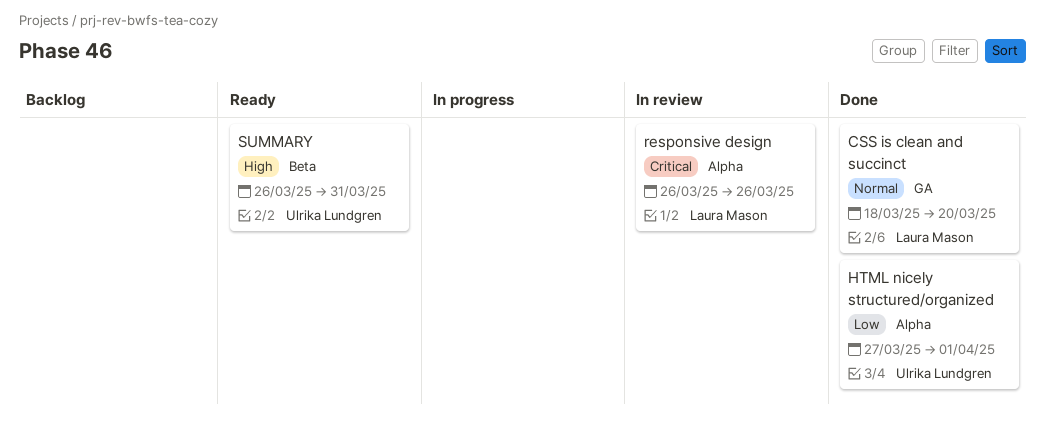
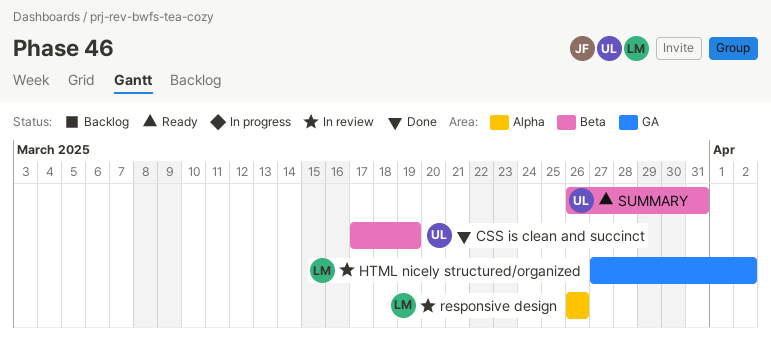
CSS is clean and succinct, owner: Laura Mason -> Ulrika Lundgren
CSS is clean and succinct, label: GA -> Beta
CSS is clean and succinct, start: Mar 18 -> Mar 17
CSS is clean and succinct, due: Mar 20 -> Mar 19
HTML nicely structured/organized, status: Done -> In review
HTML nicely structured/organized, owner: Ulrika Lundgren -> Laura Mason
HTML nicely structured/organized, label: Alpha -> GA
HTML nicely structured/organized, due: Apr 1 -> Apr 2

